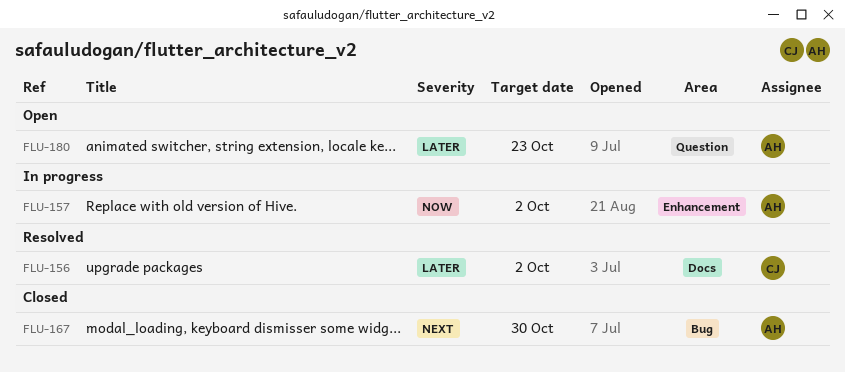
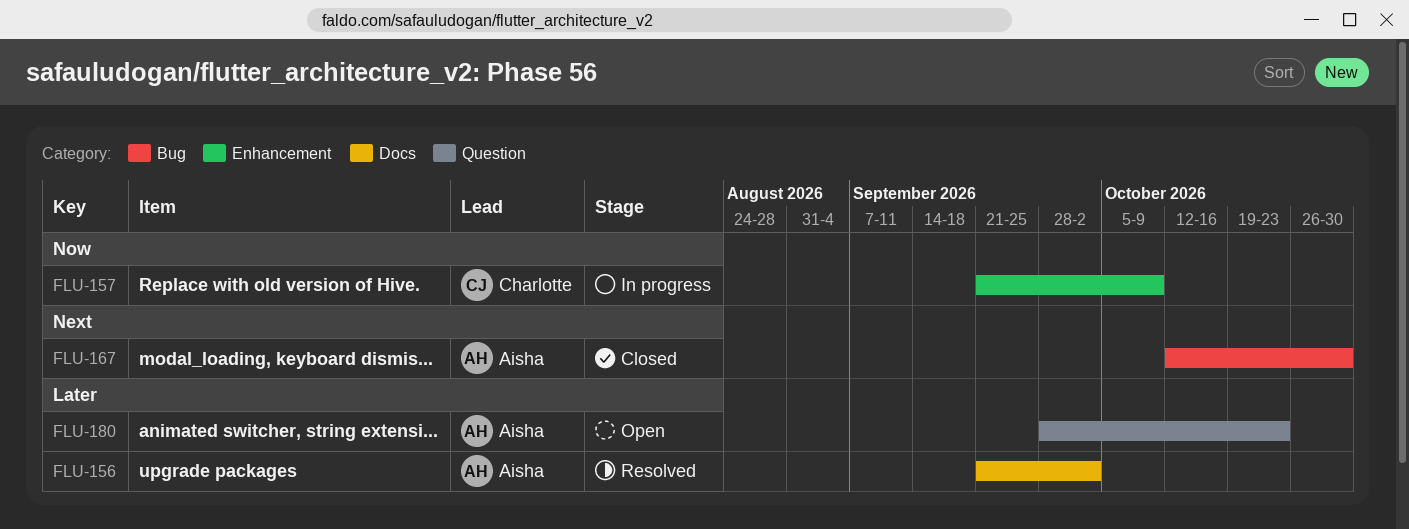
FLU-156, owner: Charlotte -> Aisha
FLU-157, owner: Aisha -> Charlotte
FLU-157, due: Oct 2 -> Oct 9

